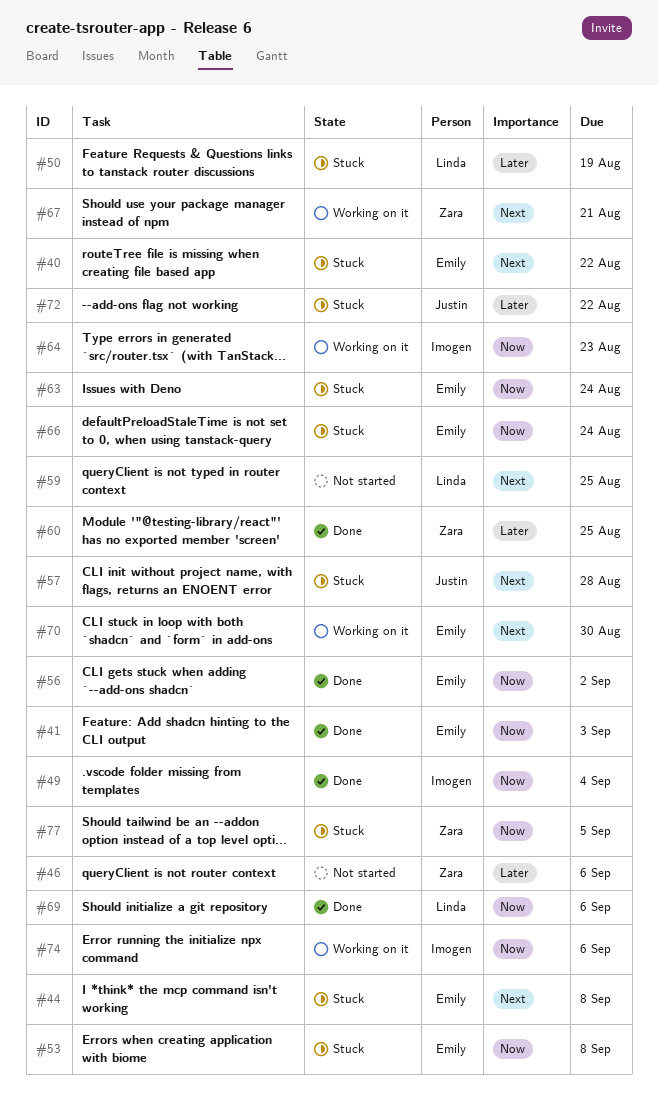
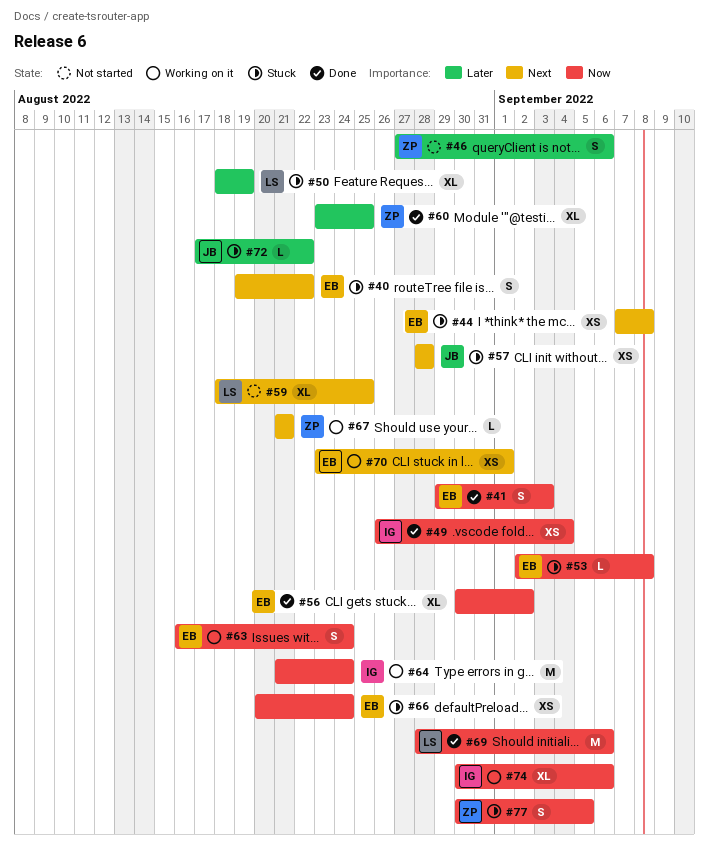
#63, status: Stuck -> Working on it
#64, due: Aug 23 -> Aug 24
#70, due: Aug 30 -> Sep 1

